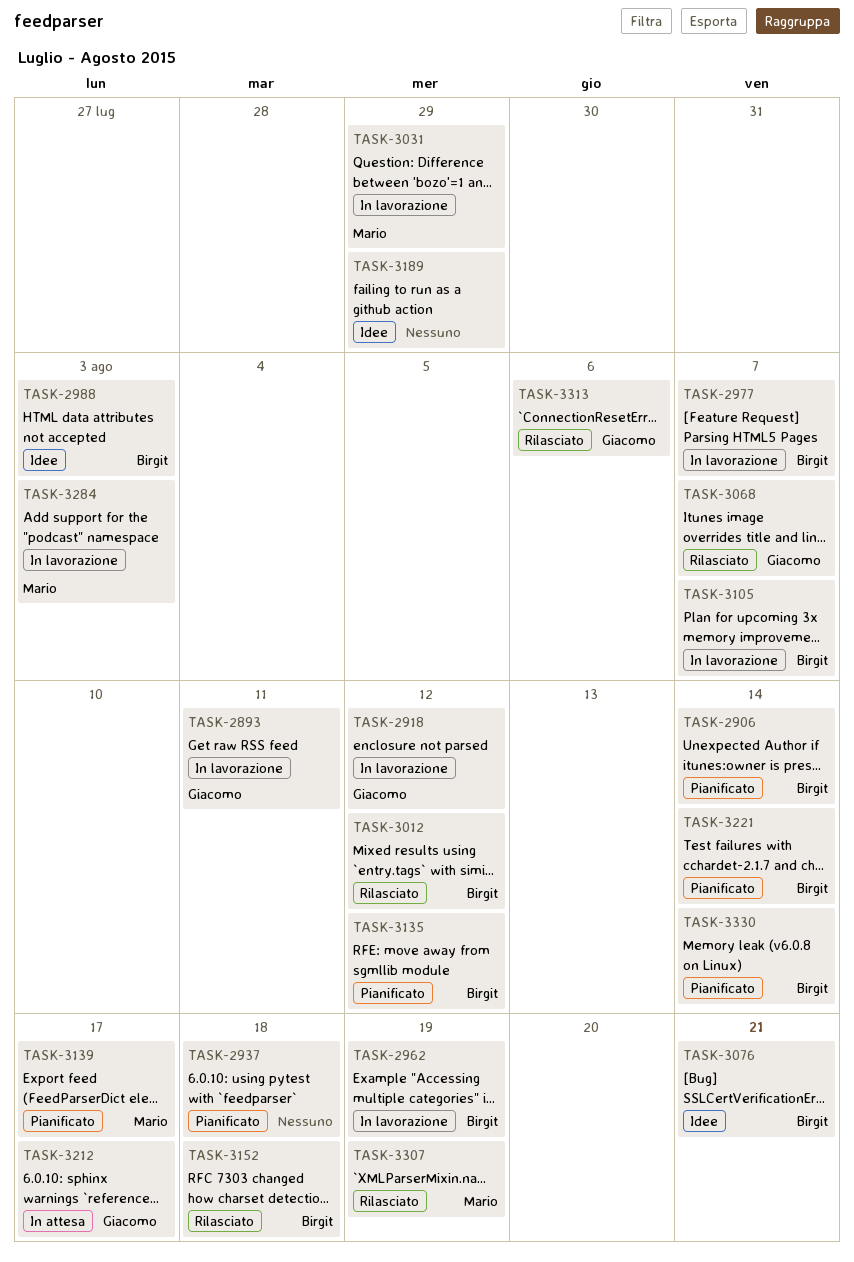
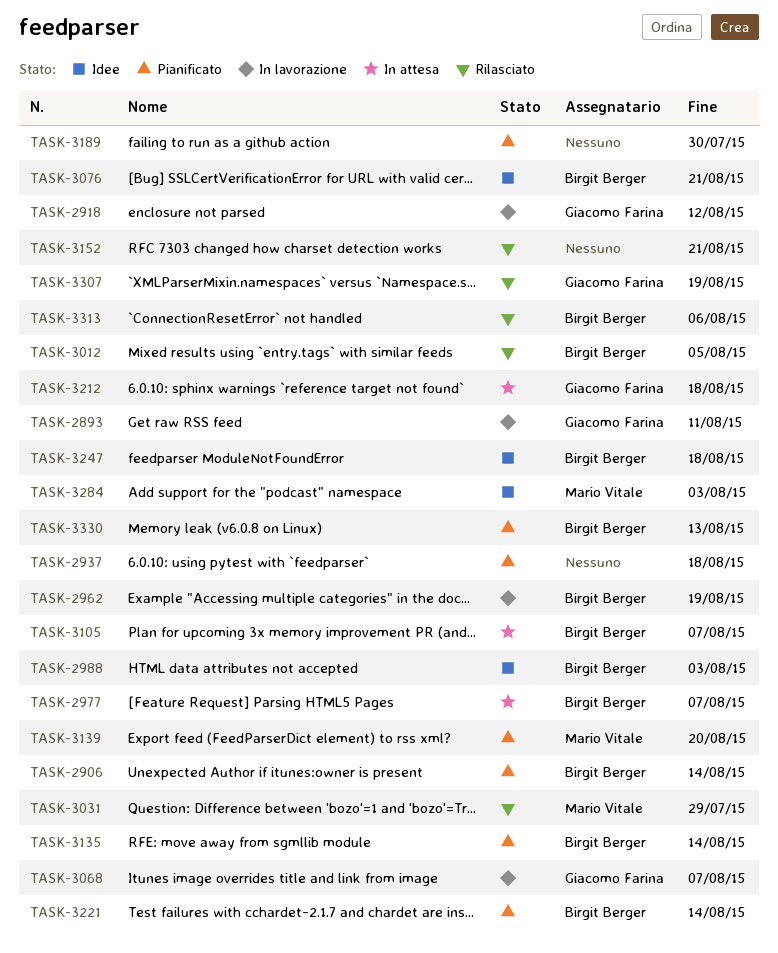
TASK-2977, status: In lavorazione -> In attesa
TASK-3012, due: Aug 12 -> Aug 5
TASK-3031, status: In lavorazione -> Rilasciato
TASK-3068, status: Rilasciato -> In lavorazione
TASK-3105, status: In lavorazione -> In attesa
TASK-3135, due: Aug 12 -> Aug 14
TASK-3139, due: Aug 17 -> Aug 20
TASK-3152, owner: Birgit Berger -> none
TASK-3152, due: Aug 18 -> Aug 21
TASK-3189, status: Idee -> Pianificato
TASK-3189, due: Jul 29 -> Jul 30
TASK-3212, due: Aug 17 -> Aug 18
TASK-3247: none -> present
TASK-3284, status: In lavorazione -> Idee
TASK-3307, owner: Mario Vitale -> Giacomo Farina
TASK-3313, owner: Giacomo Farina -> Birgit Berger
TASK-3330, due: Aug 14 -> Aug 13

